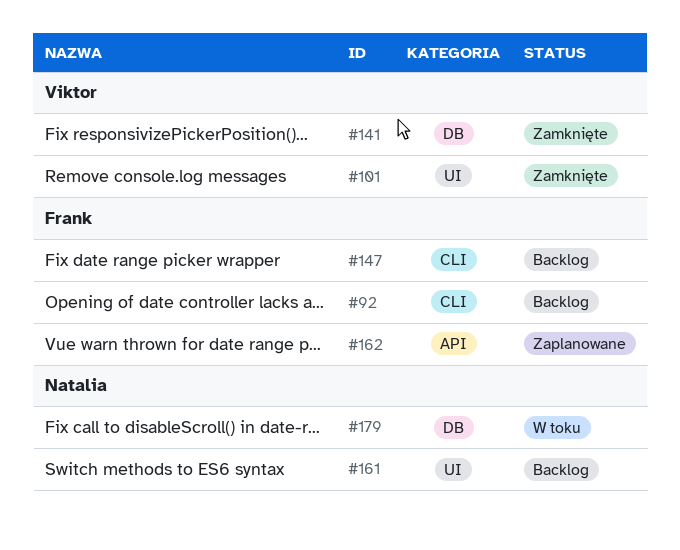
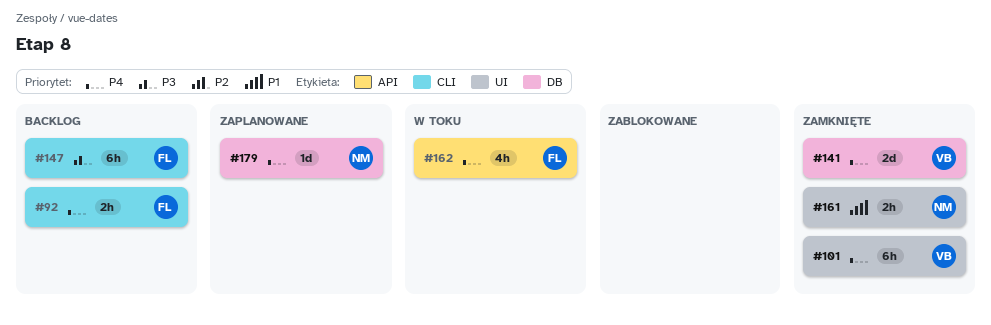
#161, status: Backlog -> Zamknięte
#162, status: Zaplanowane -> W toku
#179, status: W toku -> Zaplanowane

